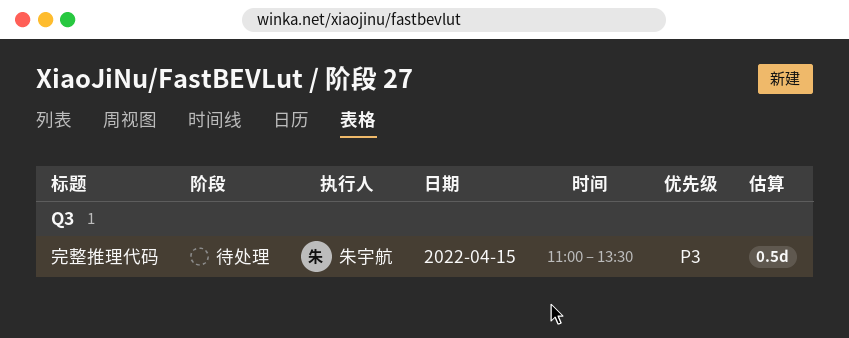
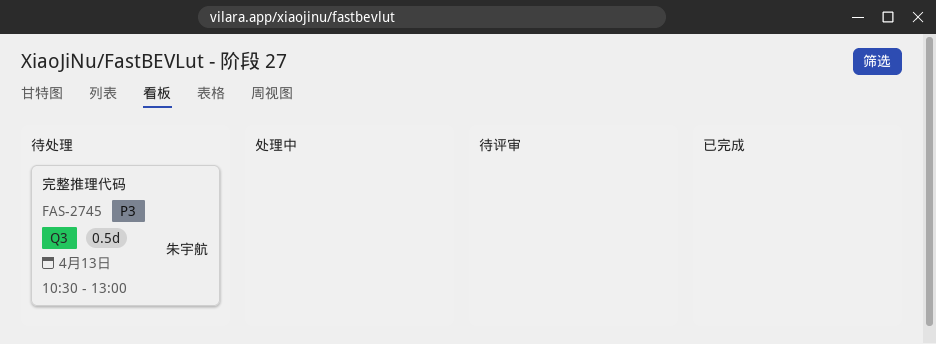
完整推理代码, day: Apr 15 -> Apr 13
完整推理代码, begins: 11:00 -> 10:30
完整推理代码, ends: 13:30 -> 13:00

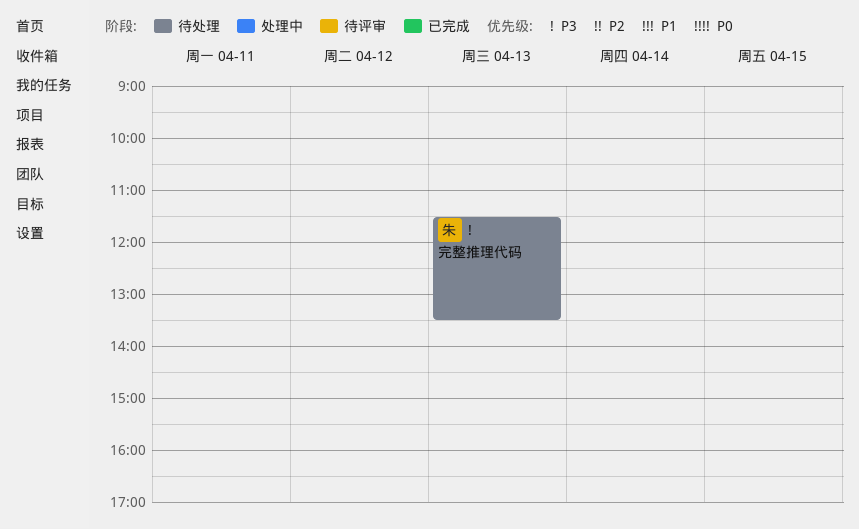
完整推理代码, begins: 10:30 -> 11:30
完整推理代码, ends: 13:00 -> 13:30

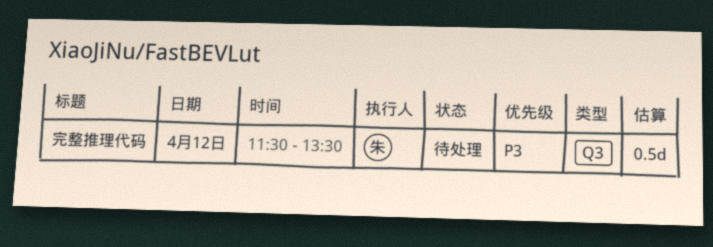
完整推理代码, day: Apr 13 -> Apr 12

